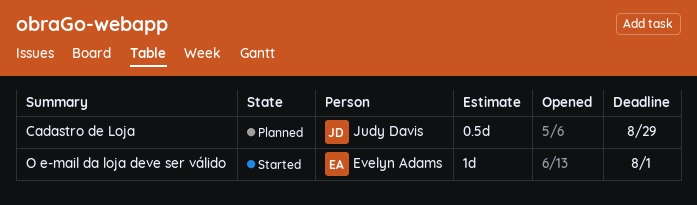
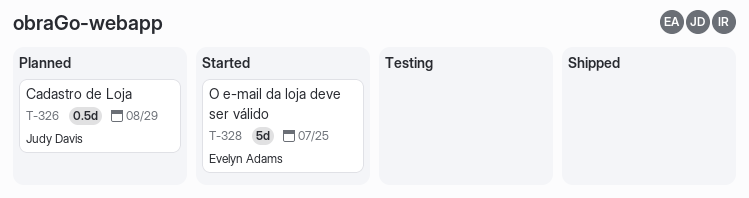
O e-mail da loja deve ser válido, estimate: 1d -> 5d
O e-mail da loja deve ser válido, due: Aug 1 -> Jul 25

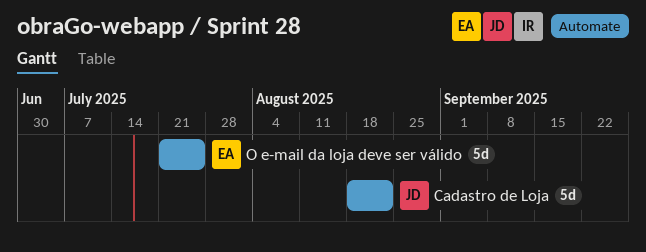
Cadastro de Loja, estimate: 0.5d -> 5d
Cadastro de Loja, due: Aug 29 -> Aug 22

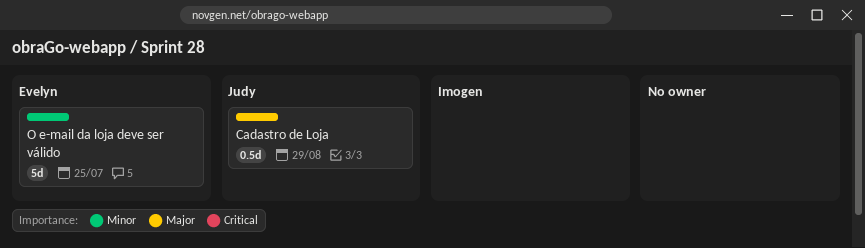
Cadastro de Loja, estimate: 5d -> 0.5d
Cadastro de Loja, due: Aug 22 -> Aug 29

